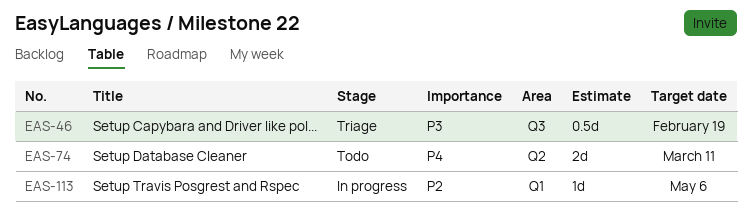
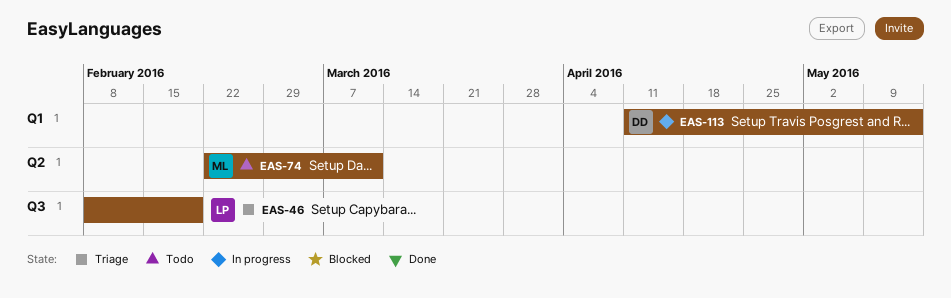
EAS-113, due: May 6 -> May 13

